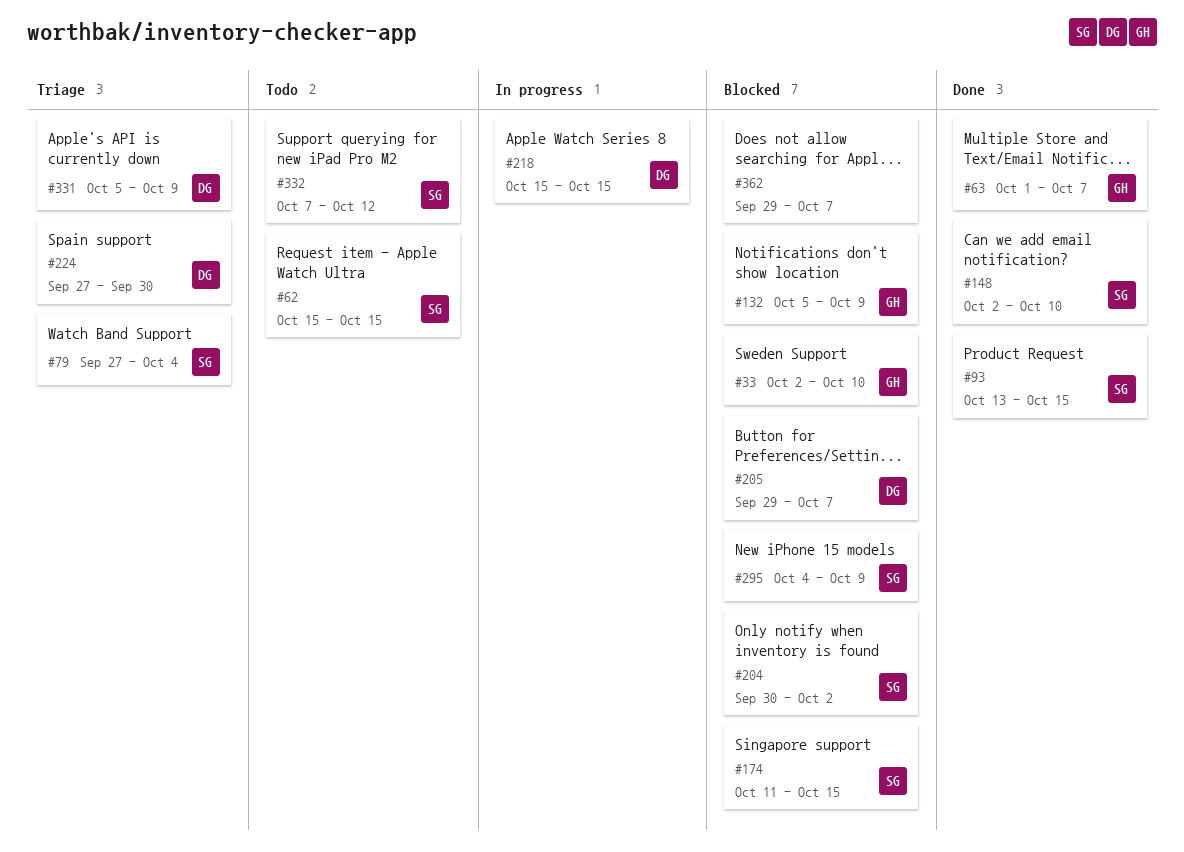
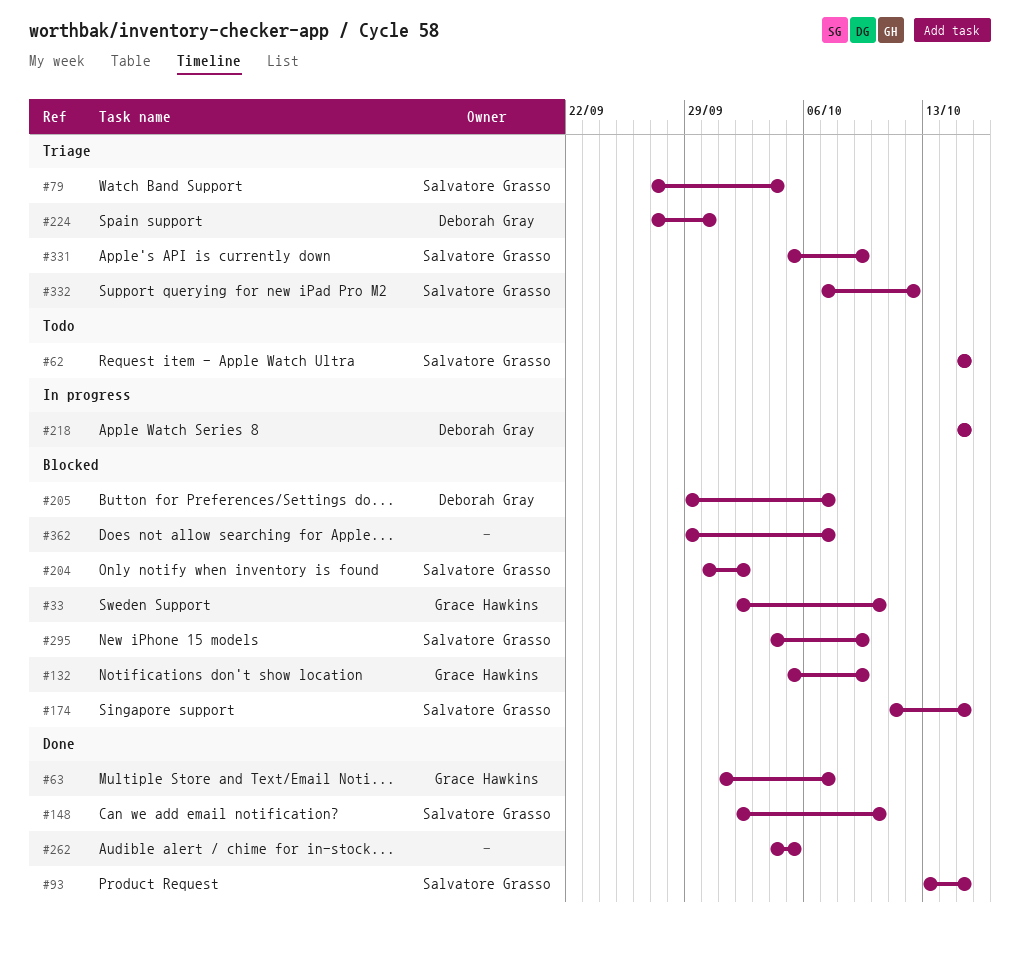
#262: none -> present
#331, owner: Deborah Gray -> Salvatore Grasso
#332, status: Todo -> Triage

